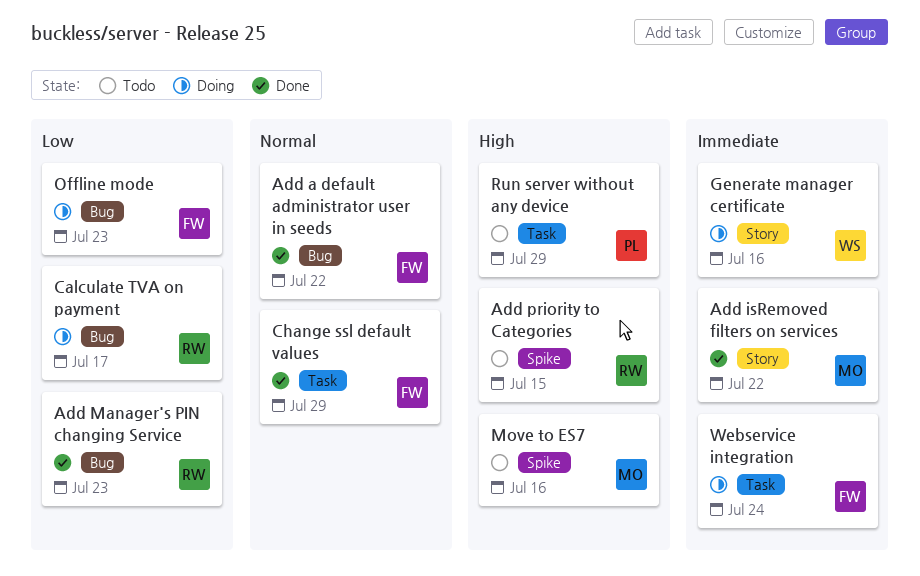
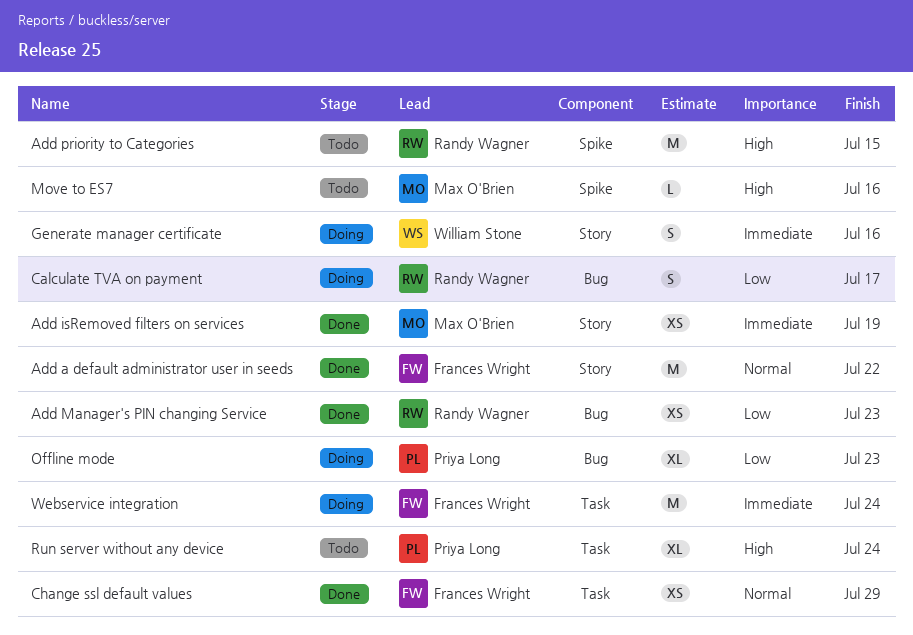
Add a default administrator user in seeds, label: Bug -> Story
Add isRemoved filters on services, due: Jul 22 -> Jul 19
Offline mode, owner: Frances Wright -> Priya Long
Run server without any device, due: Jul 29 -> Jul 24

